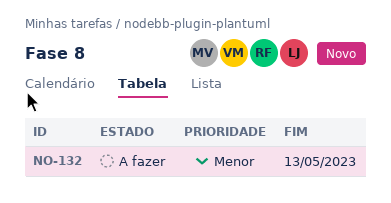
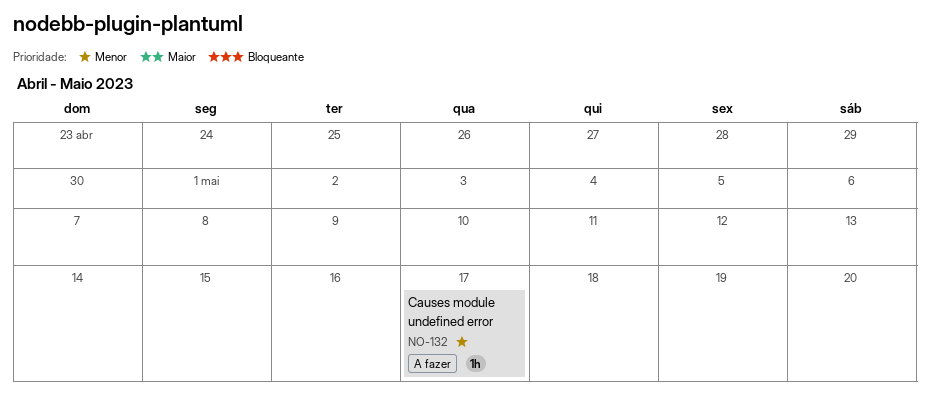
NO-132, due: May 13 -> May 17

